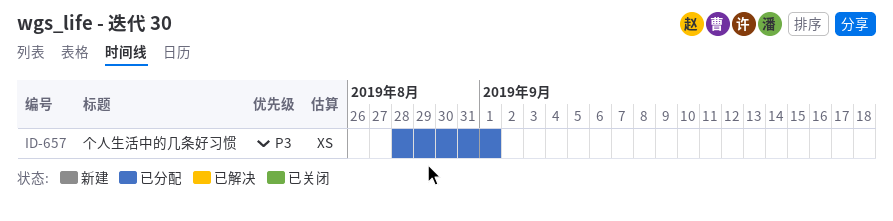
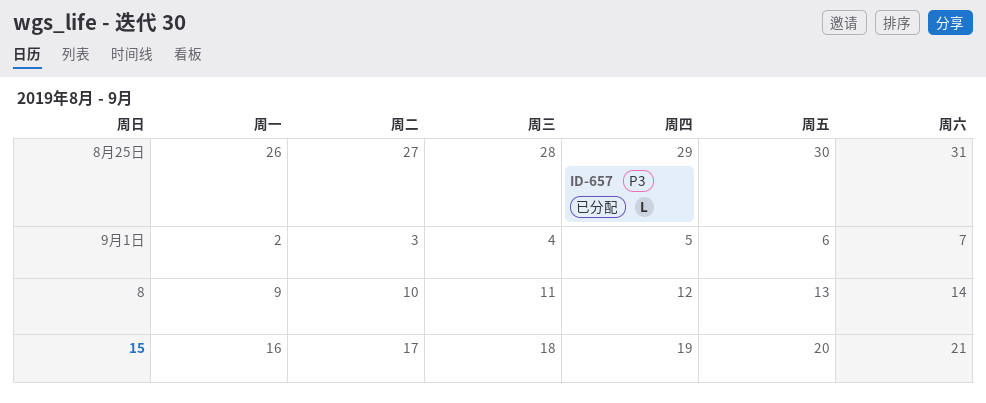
ID-657, estimate: XS -> L
ID-657, due: Sep 1 -> Aug 29

